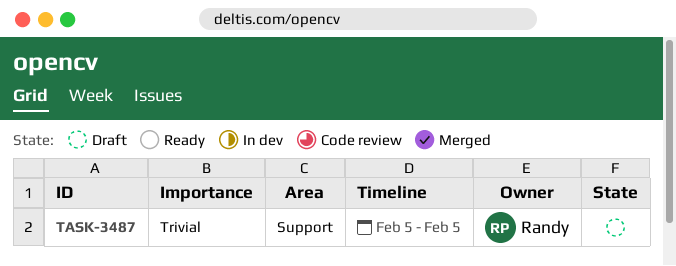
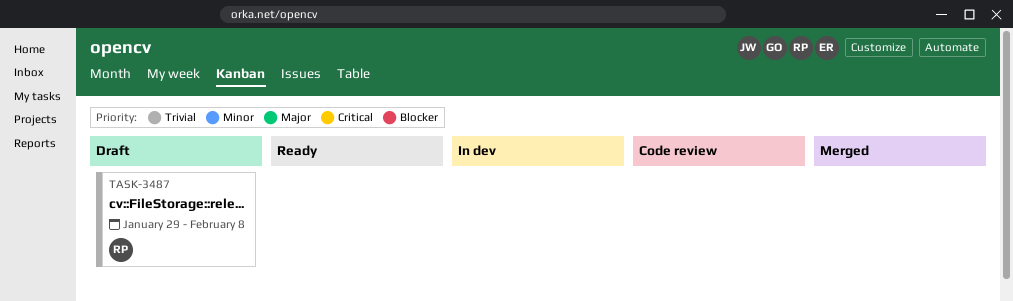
TASK-3487, start: Feb 5 -> Jan 29
TASK-3487, due: Feb 5 -> Feb 8

